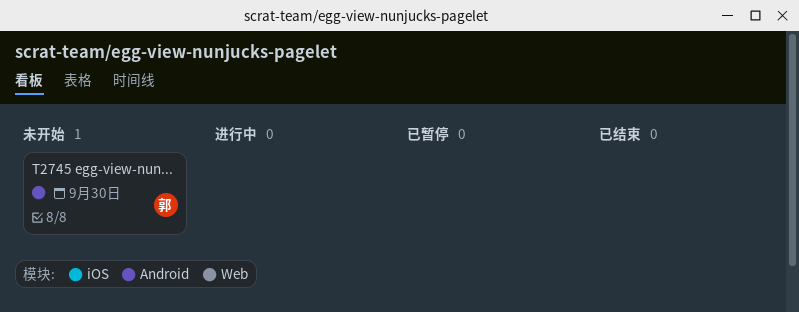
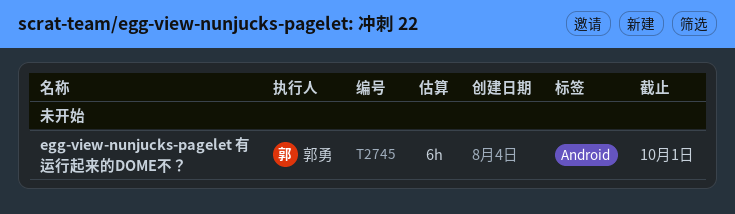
T2745, due: Sep 30 -> Oct 1

